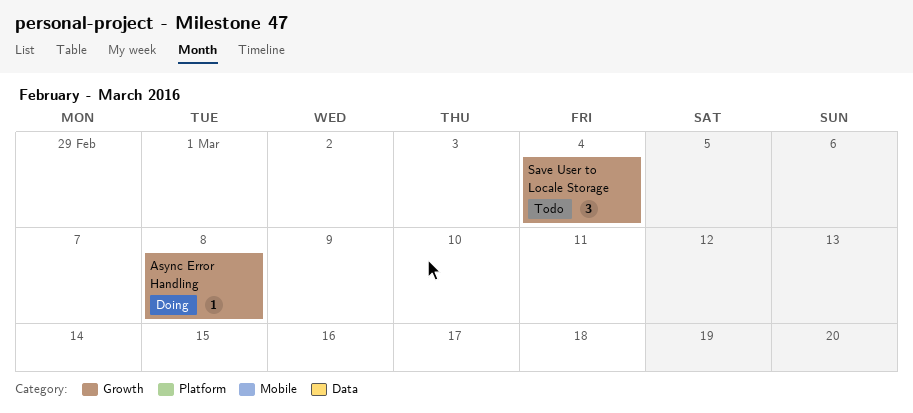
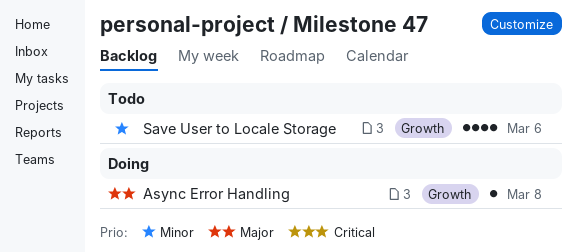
Save User to Locale Storage, estimate: 3 -> 4
Save User to Locale Storage, due: Mar 4 -> Mar 6

